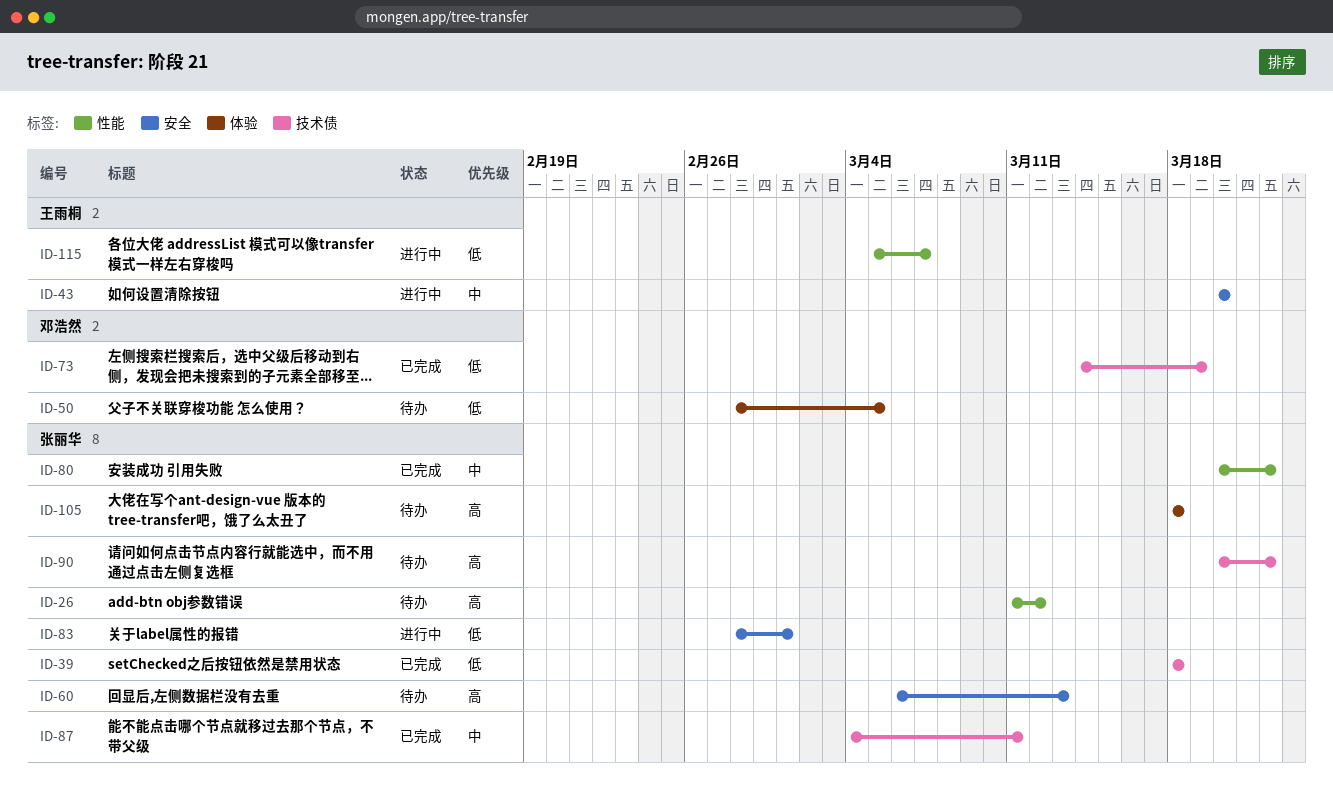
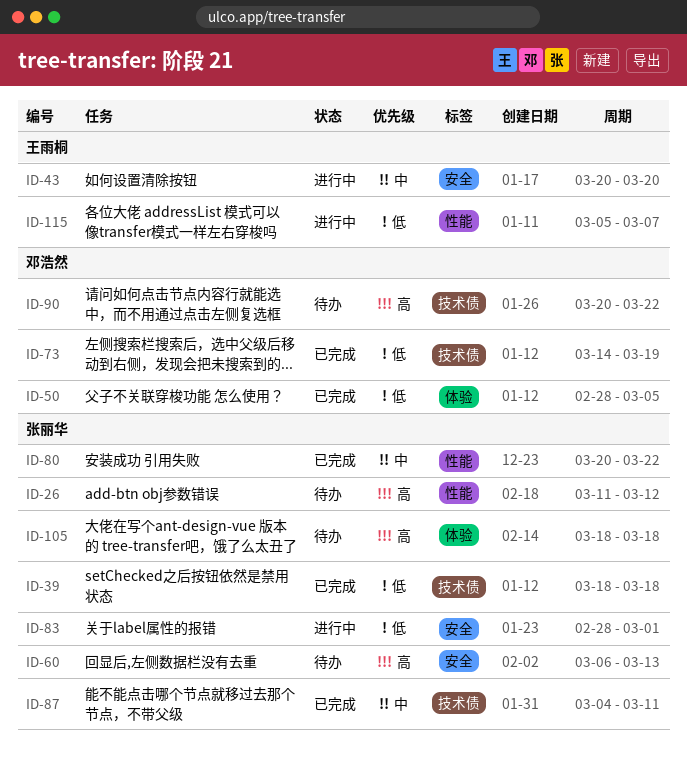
ID-50, status: 待办 -> 已完成
ID-90, owner: 张丽华 -> 邓浩然

